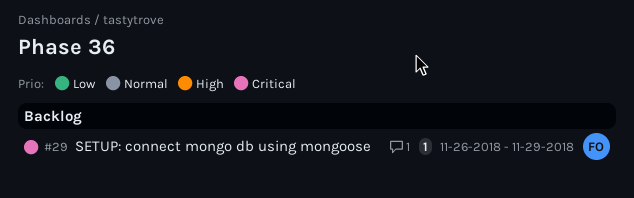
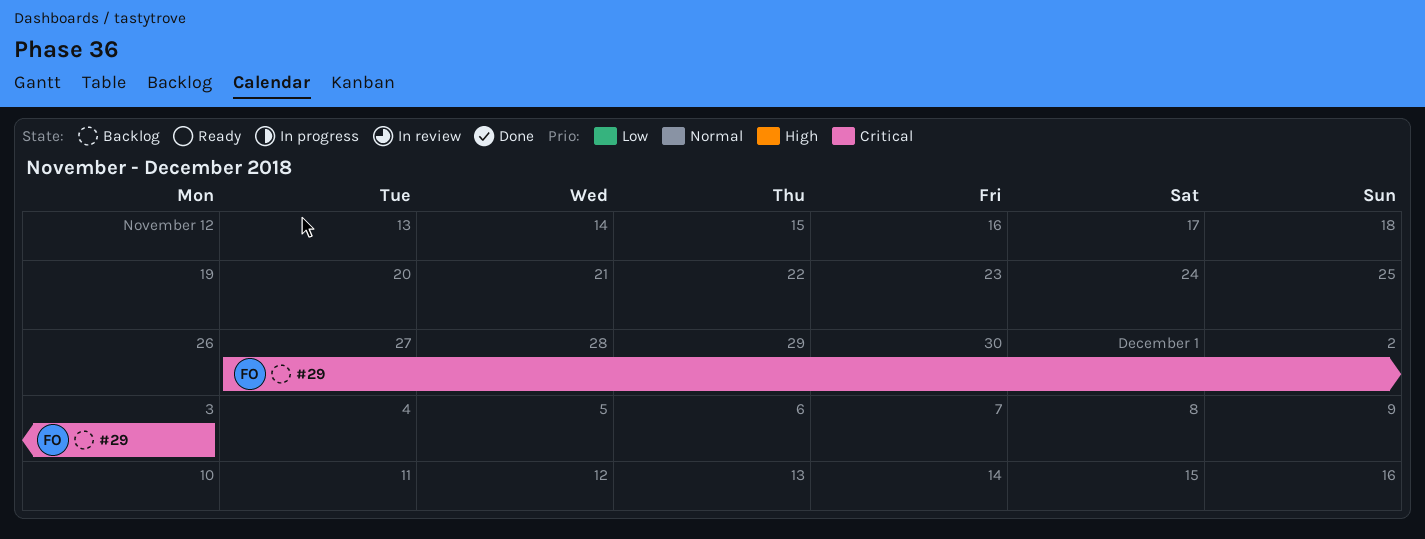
#29, start: Nov 26 -> Nov 27
#29, due: Nov 29 -> Dec 3

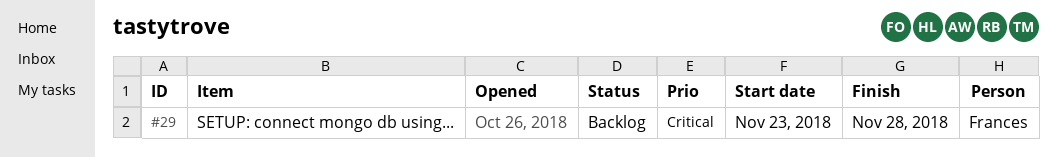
#29, start: Nov 27 -> Nov 23
#29, due: Dec 3 -> Nov 28

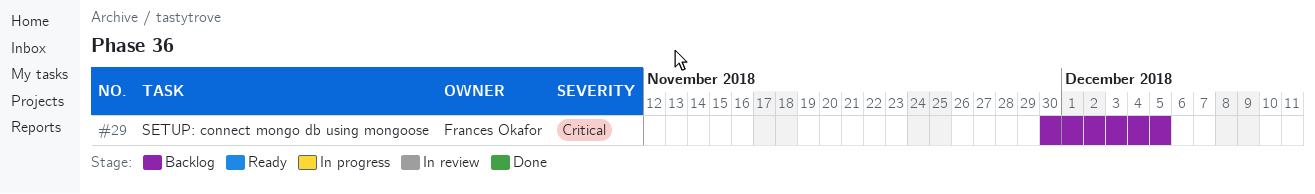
#29, start: Nov 23 -> Nov 30
#29, due: Nov 28 -> Dec 5

